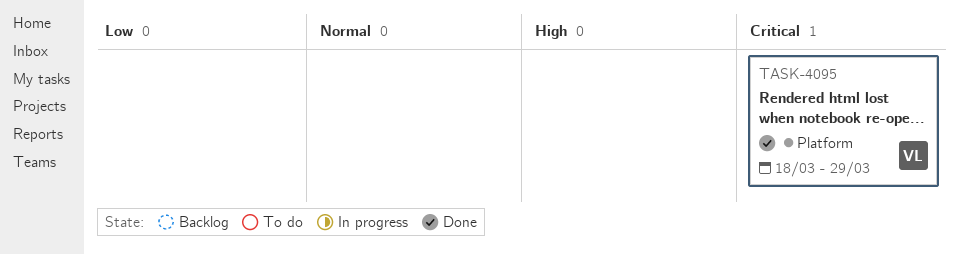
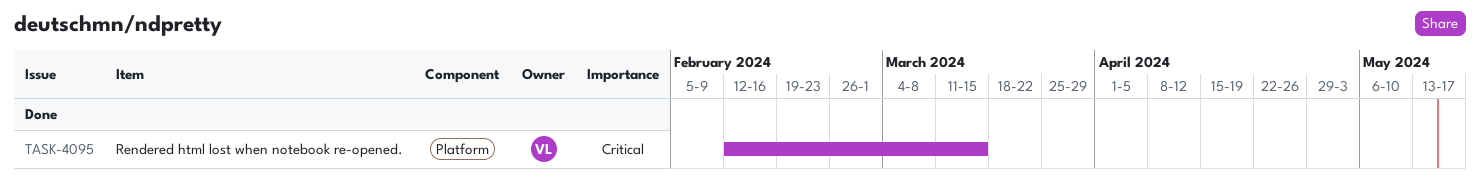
TASK-4095, start: Mar 18 -> Feb 12
TASK-4095, due: Mar 29 -> Mar 15

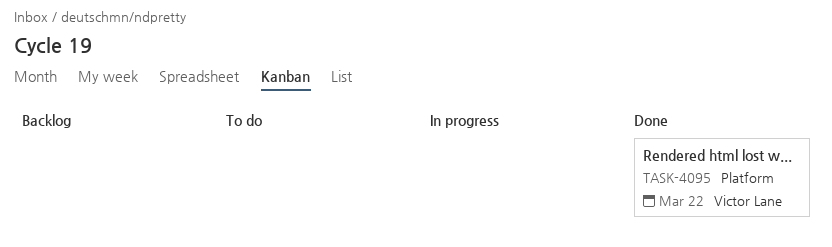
TASK-4095, due: Mar 15 -> Mar 22

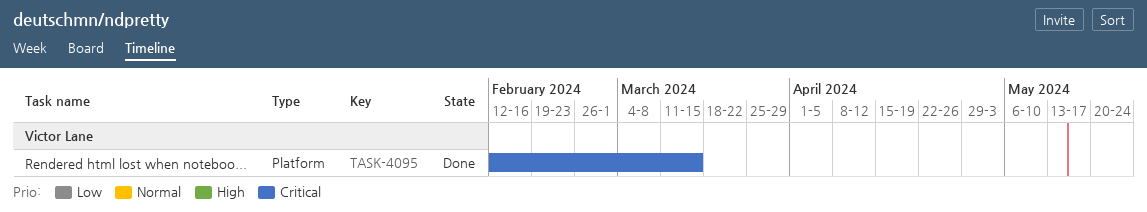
TASK-4095, due: Mar 22 -> Mar 15

